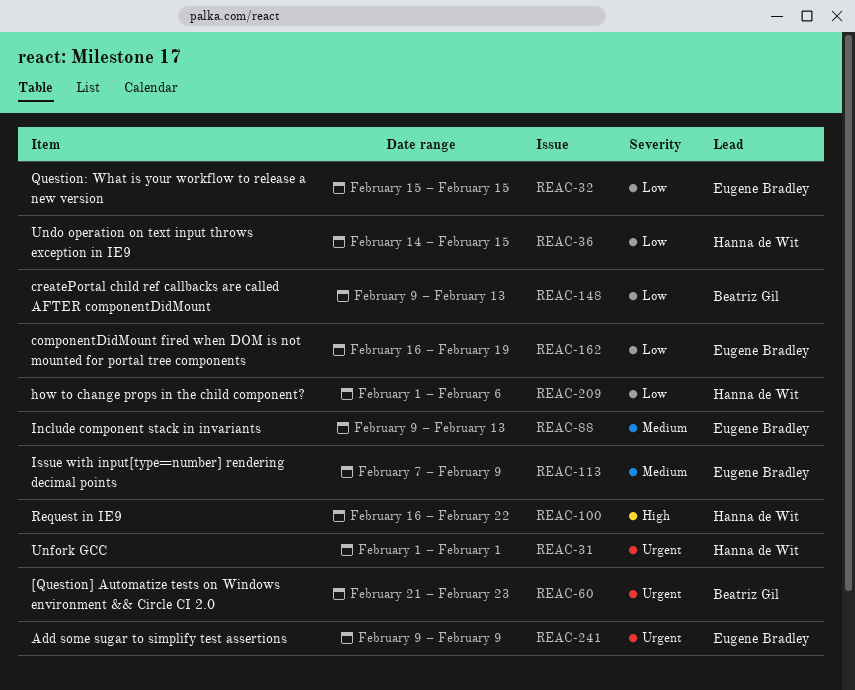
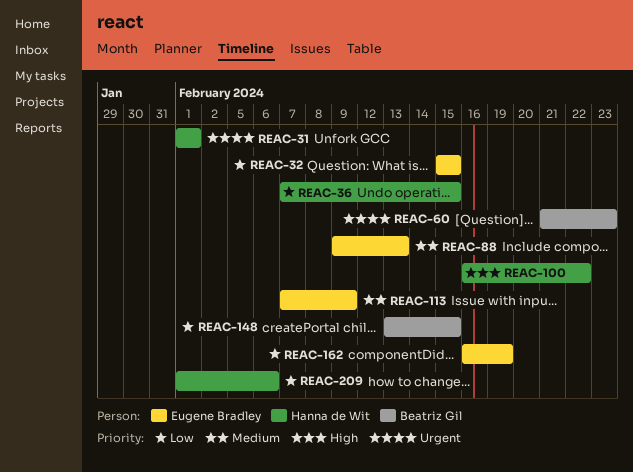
REAC-36, start: Feb 14 -> Feb 7
REAC-148, start: Feb 9 -> Feb 13
REAC-148, due: Feb 13 -> Feb 15
REAC-241: present -> none

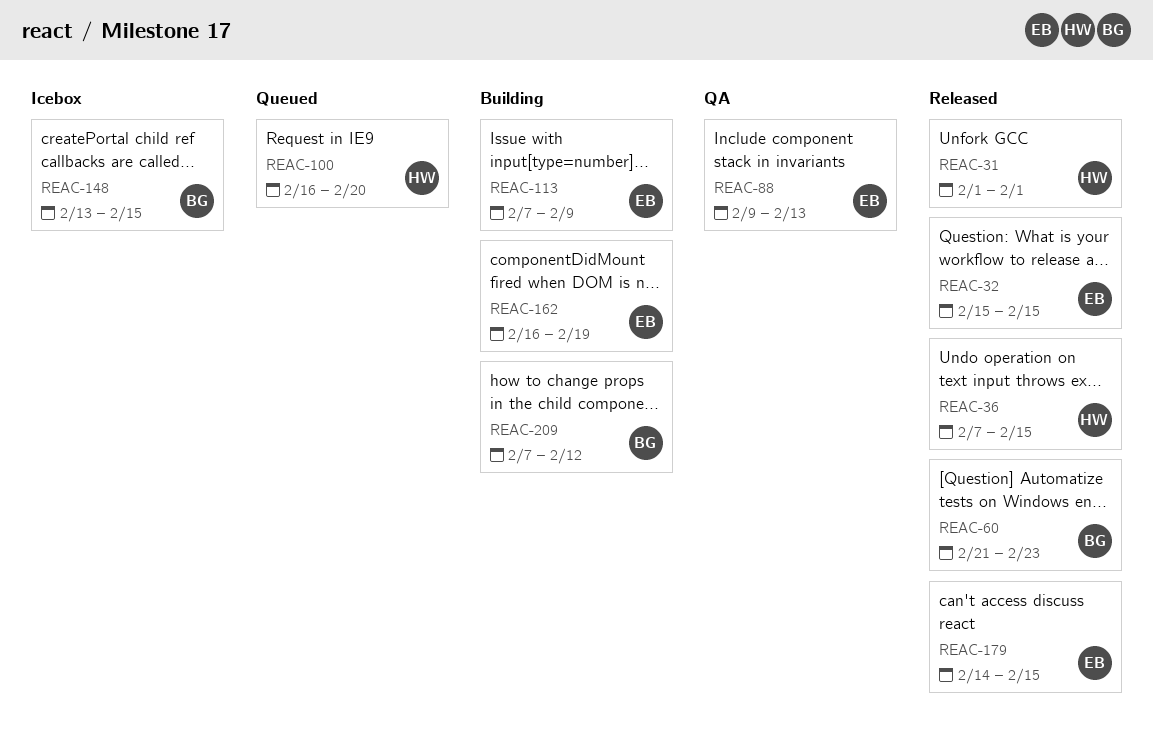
REAC-100, due: Feb 22 -> Feb 20
REAC-179: none -> present
REAC-209, owner: Hanna de Wit -> Beatriz Gil
REAC-209, start: Feb 1 -> Feb 7
REAC-209, due: Feb 6 -> Feb 12

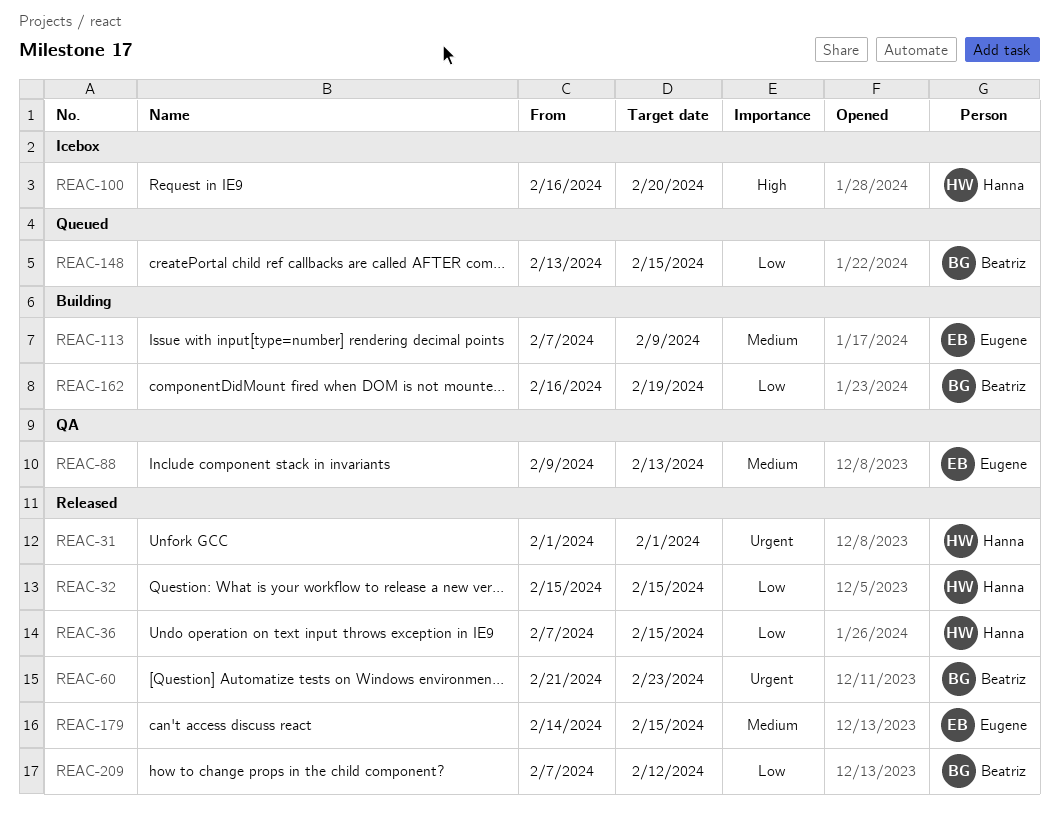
REAC-32, owner: Eugene -> Hanna
REAC-100, status: Queued -> Icebox
REAC-148, status: Icebox -> Queued
REAC-162, owner: Eugene -> Beatriz
REAC-209, status: Building -> Released

